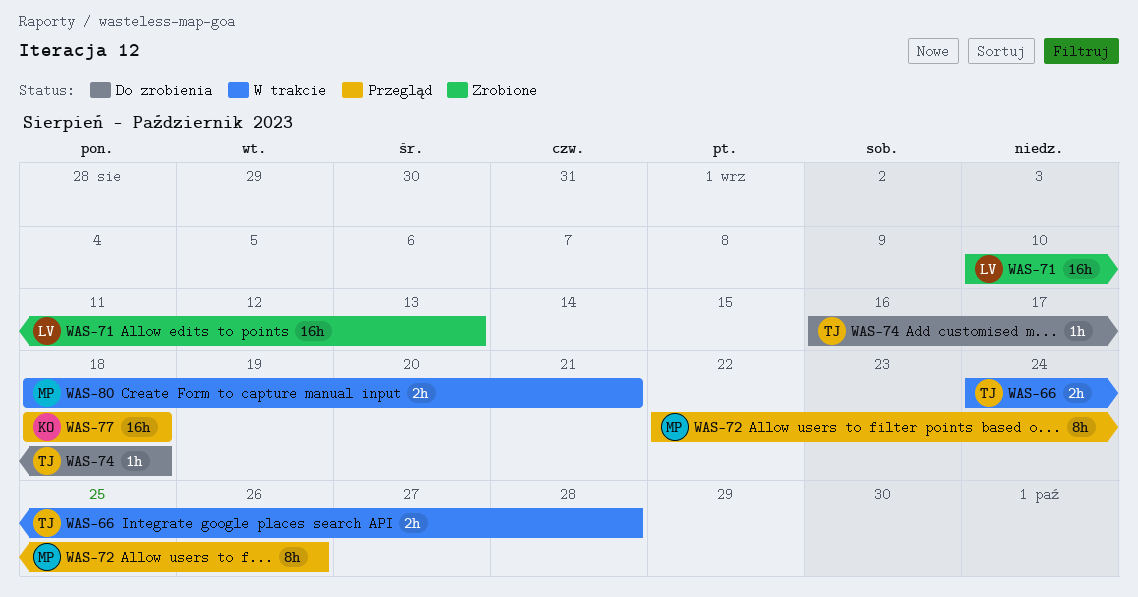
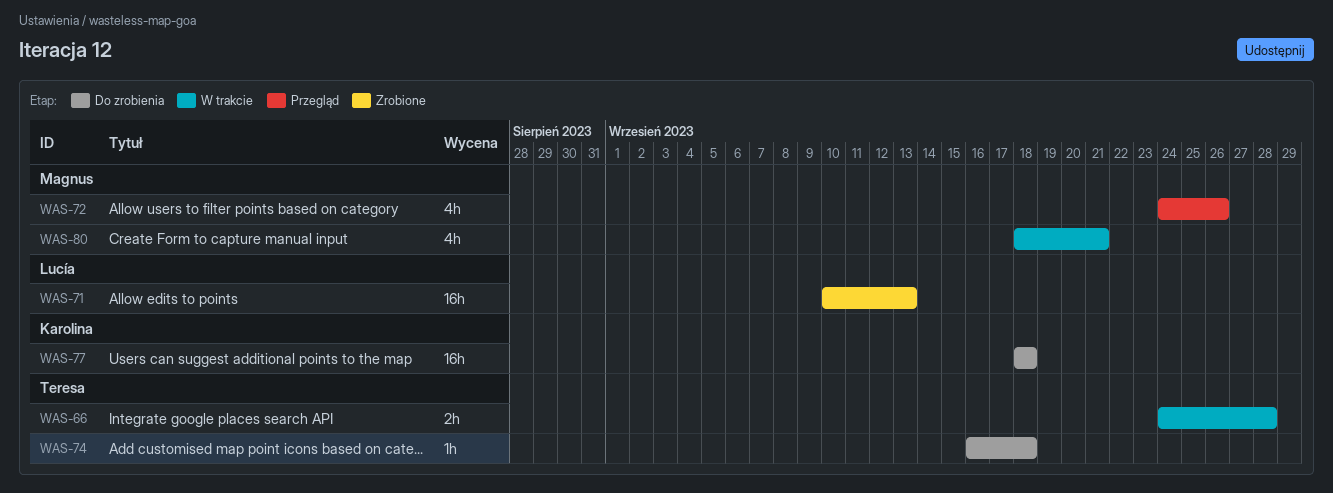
WAS-72, estimate: 8h -> 4h
WAS-72, start: Sep 22 -> Sep 24
WAS-77, status: Przegląd -> Do zrobienia
WAS-80, estimate: 2h -> 4h

